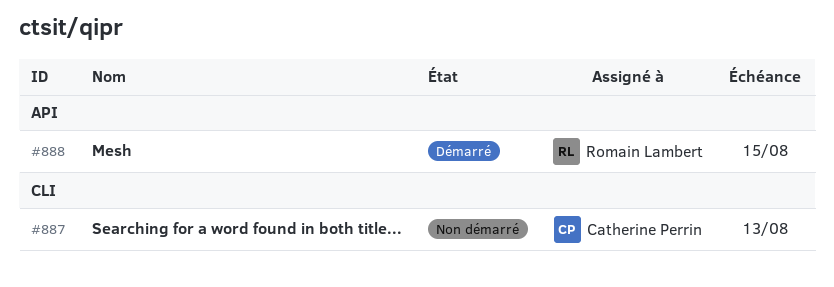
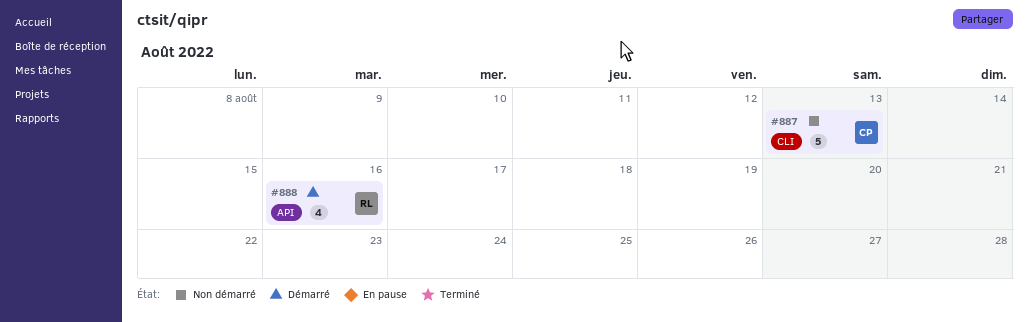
#888, due: Aug 15 -> Aug 16

